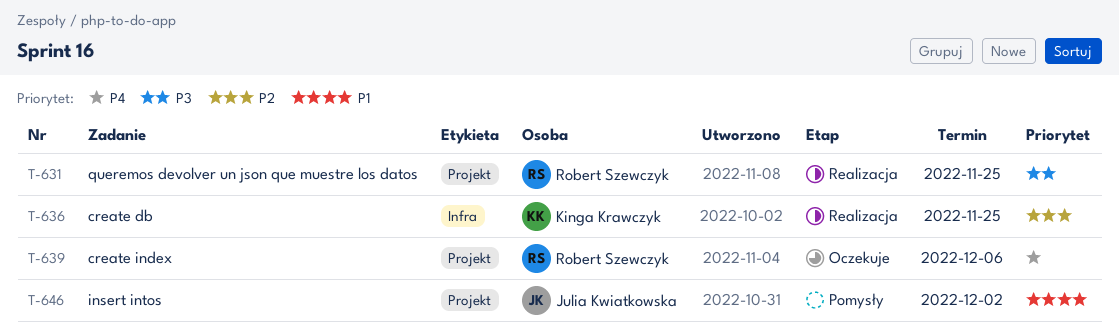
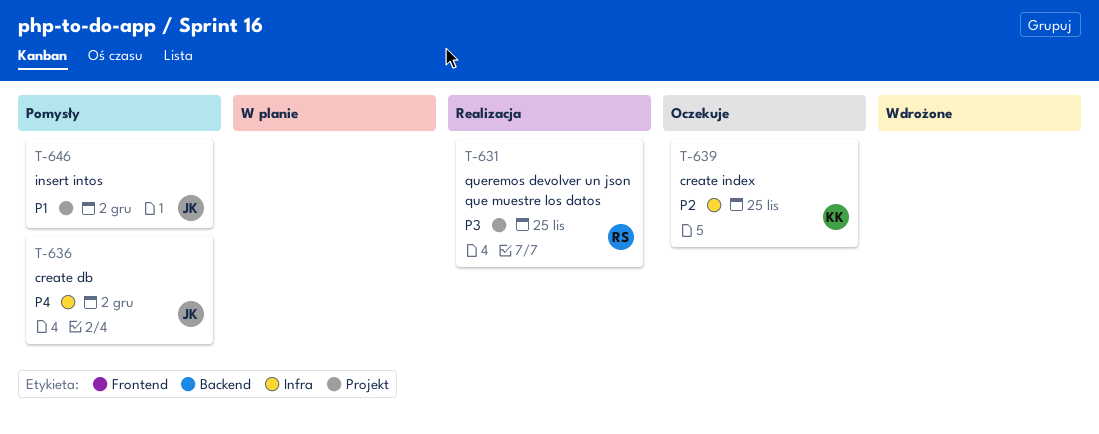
T-636, status: Realizacja -> Pomysły
T-636, owner: Kinga Krawczyk -> Julia Kwiatkowska
T-636, priority: P2 -> P4
T-636, due: Nov 25 -> Dec 2
T-639, owner: Robert Szewczyk -> Kinga Krawczyk
T-639, priority: P4 -> P2
T-639, label: Projekt -> Infra
T-639, due: Dec 6 -> Nov 25

